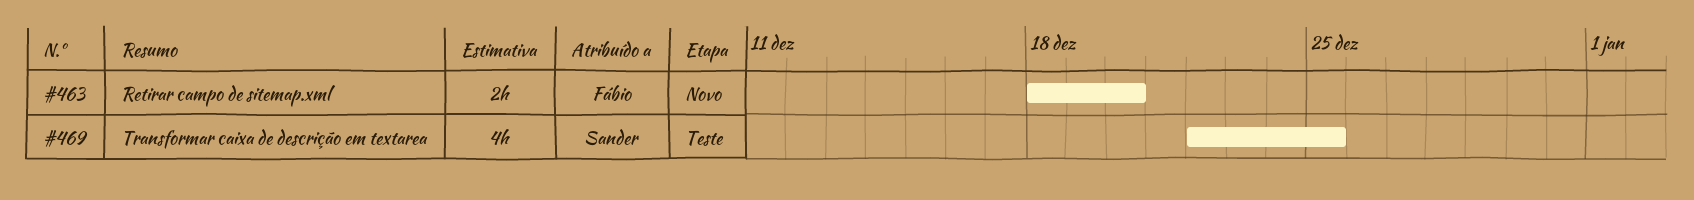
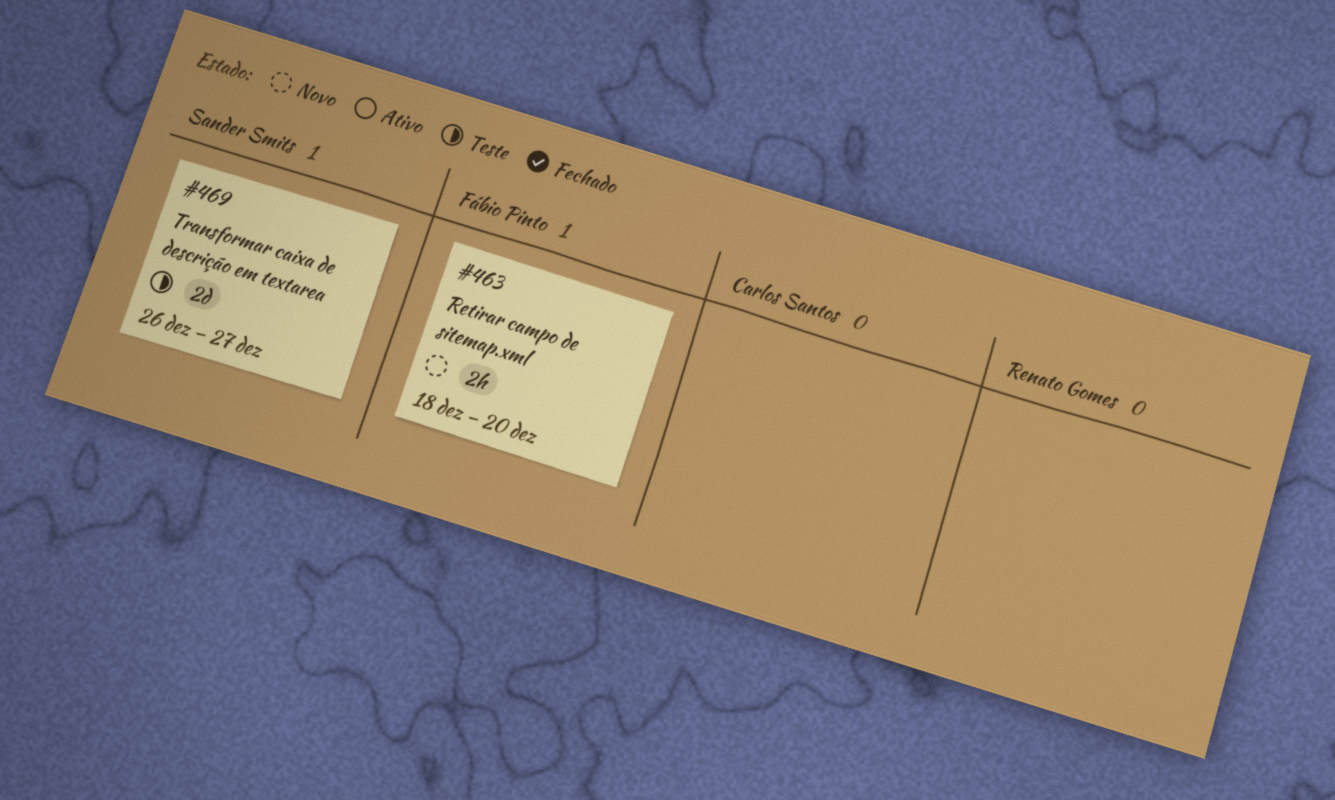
#469, estimate: 4h -> 2d
#469, start: Dec 22 -> Dec 26
#469, due: Dec 25 -> Dec 27

